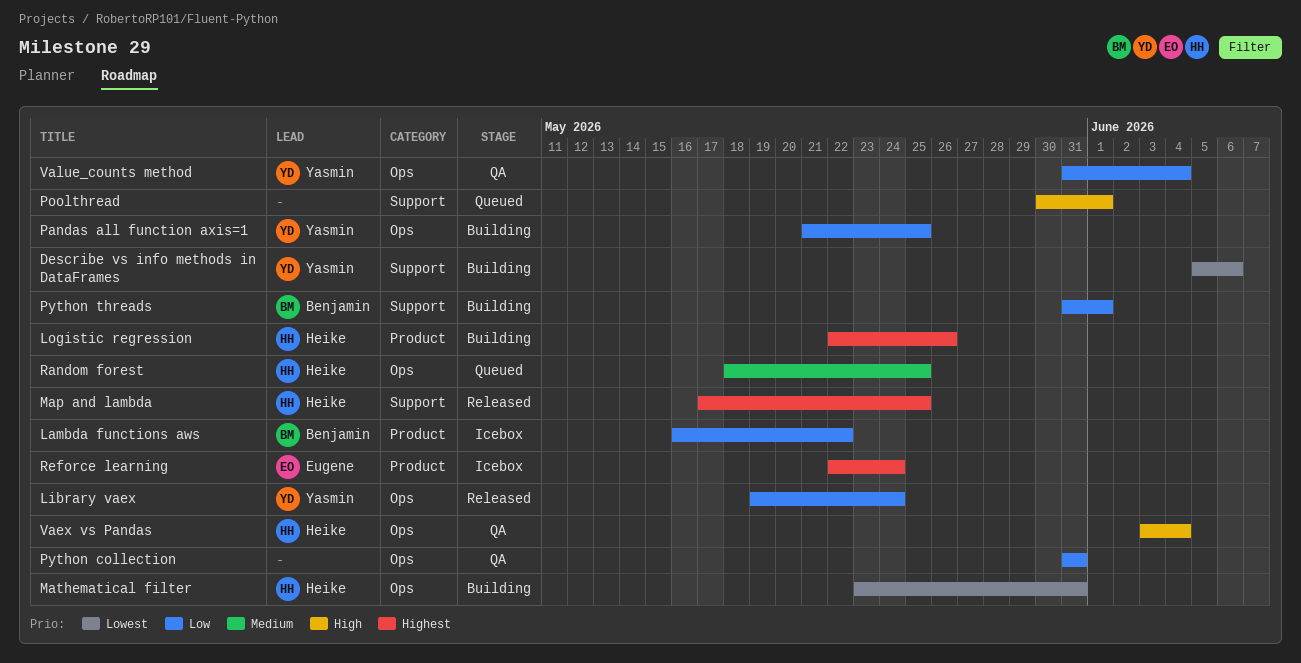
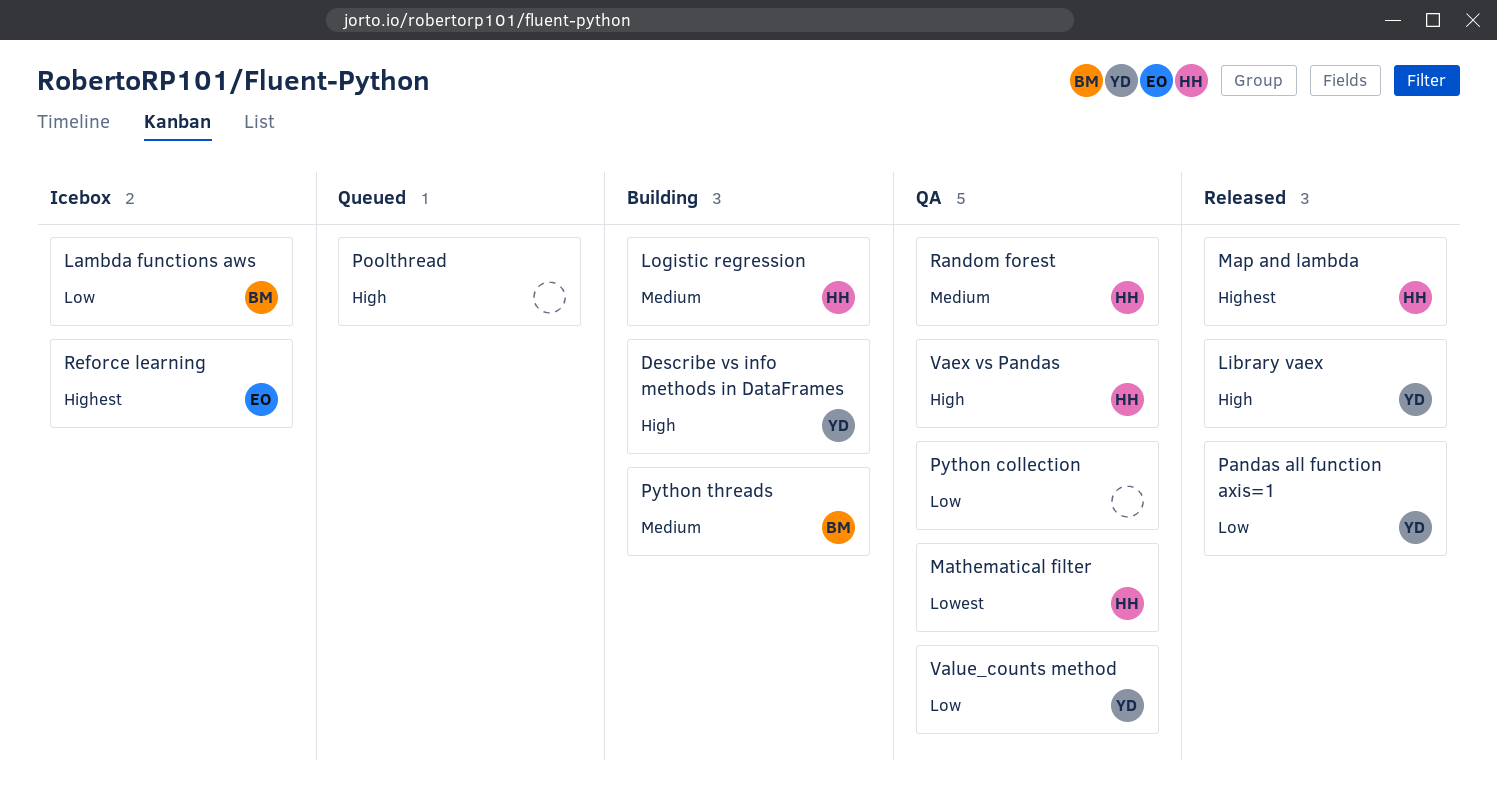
Describe vs info methods in DataFrames, priority: Lowest -> High
Library vaex, priority: Low -> High
Logistic regression, priority: Highest -> Medium
Mathematical filter, status: Building -> QA
Pandas all function axis=1, status: Building -> Released
Python threads, priority: Low -> Medium
Random forest, status: Queued -> QA

